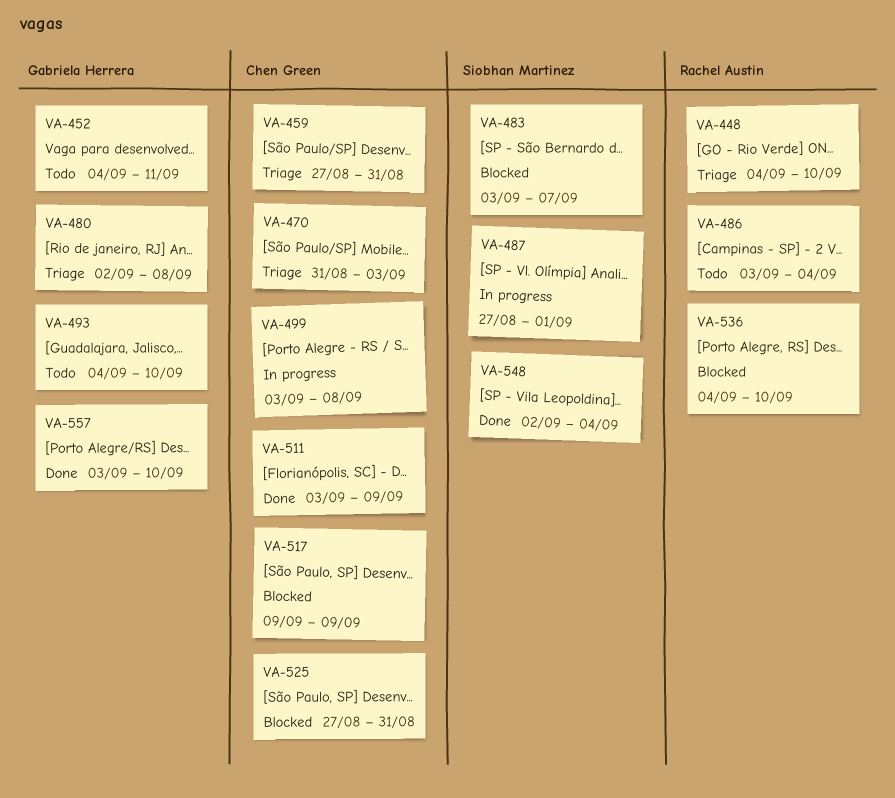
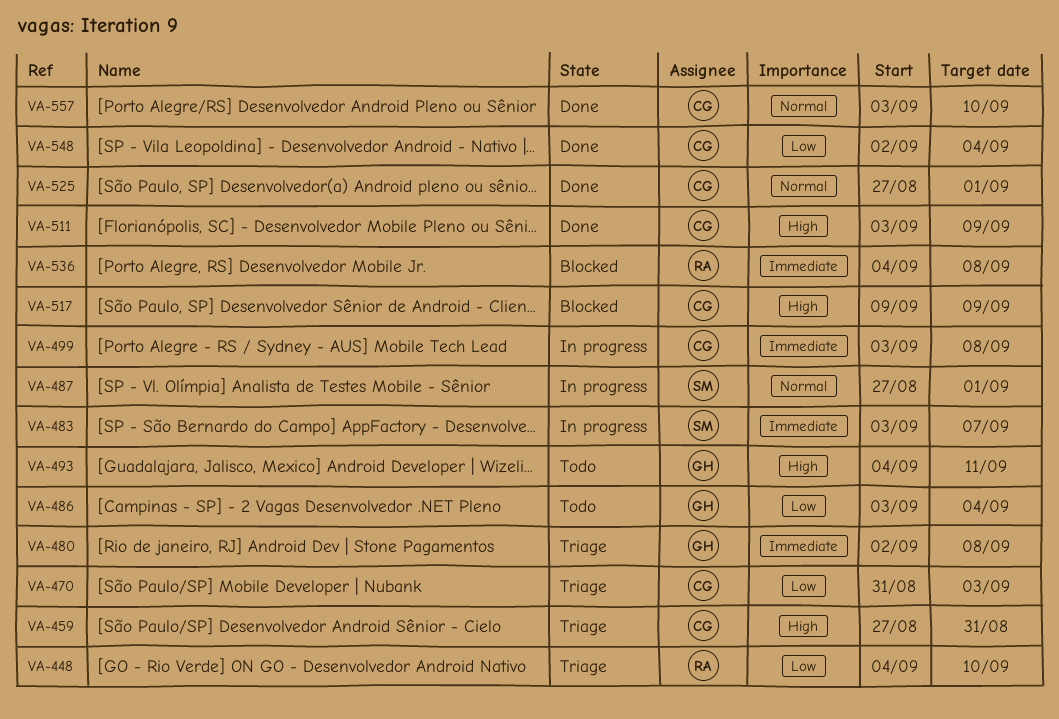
VA-452: present -> none
VA-483, status: Blocked -> In progress
VA-486, owner: Rachel Austin -> Gabriela Herrera
VA-493, due: Sep 10 -> Sep 11
VA-525, status: Blocked -> Done
VA-525, due: Aug 31 -> Sep 1
VA-536, due: Sep 10 -> Sep 8
VA-548, owner: Siobhan Martinez -> Chen Green
VA-557, owner: Gabriela Herrera -> Chen Green

